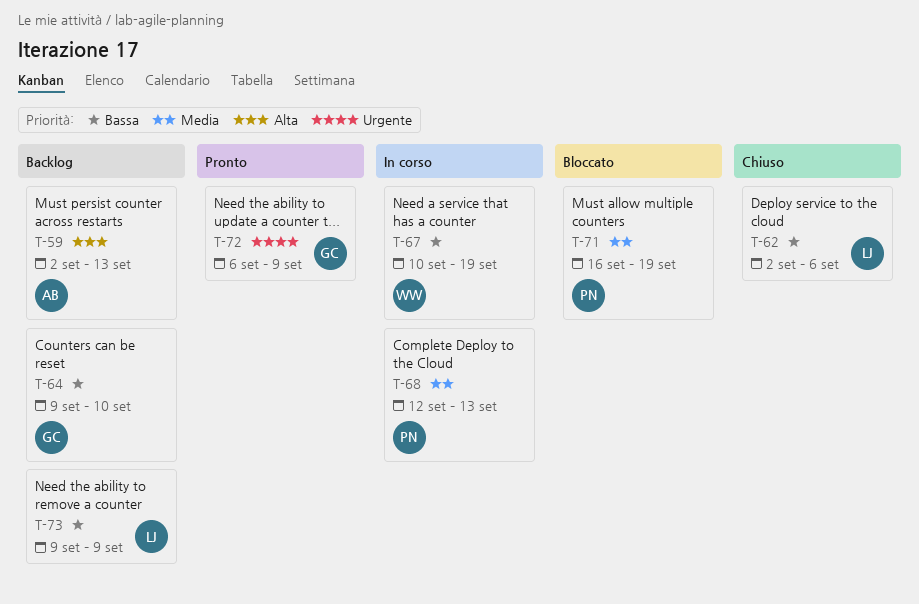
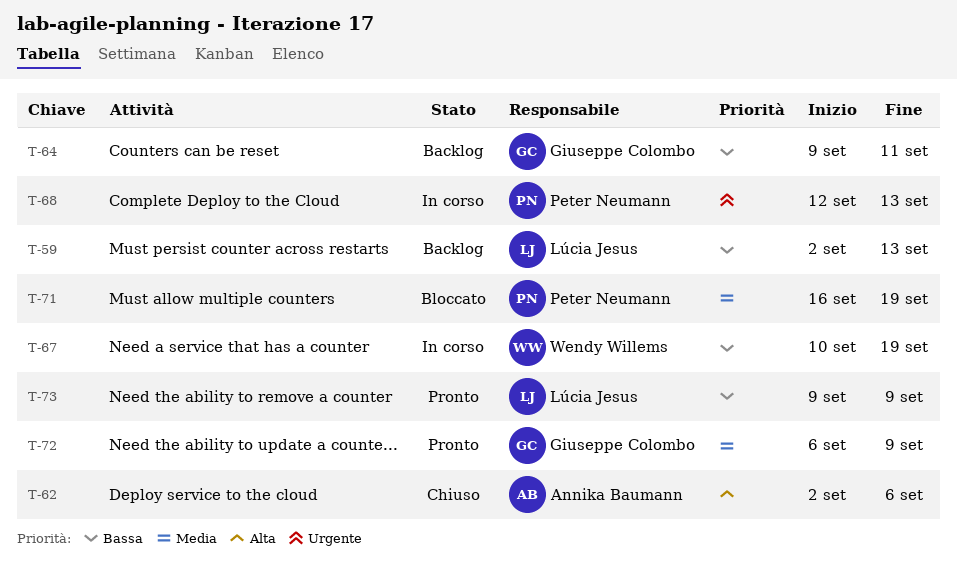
T-59, owner: Annika Baumann -> Lúcia Jesus
T-59, priority: Alta -> Bassa
T-62, owner: Lúcia Jesus -> Annika Baumann
T-62, priority: Bassa -> Alta
T-64, due: Sep 10 -> Sep 11
T-68, priority: Media -> Urgente
T-72, priority: Urgente -> Media
T-73, status: Backlog -> Pronto

